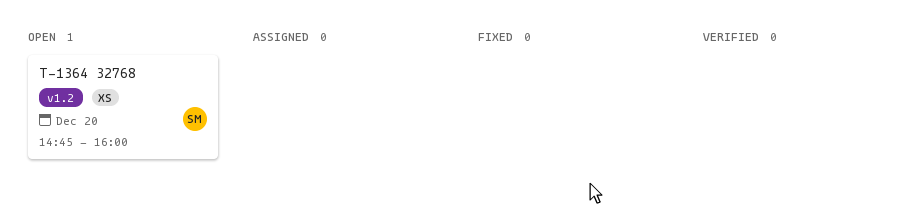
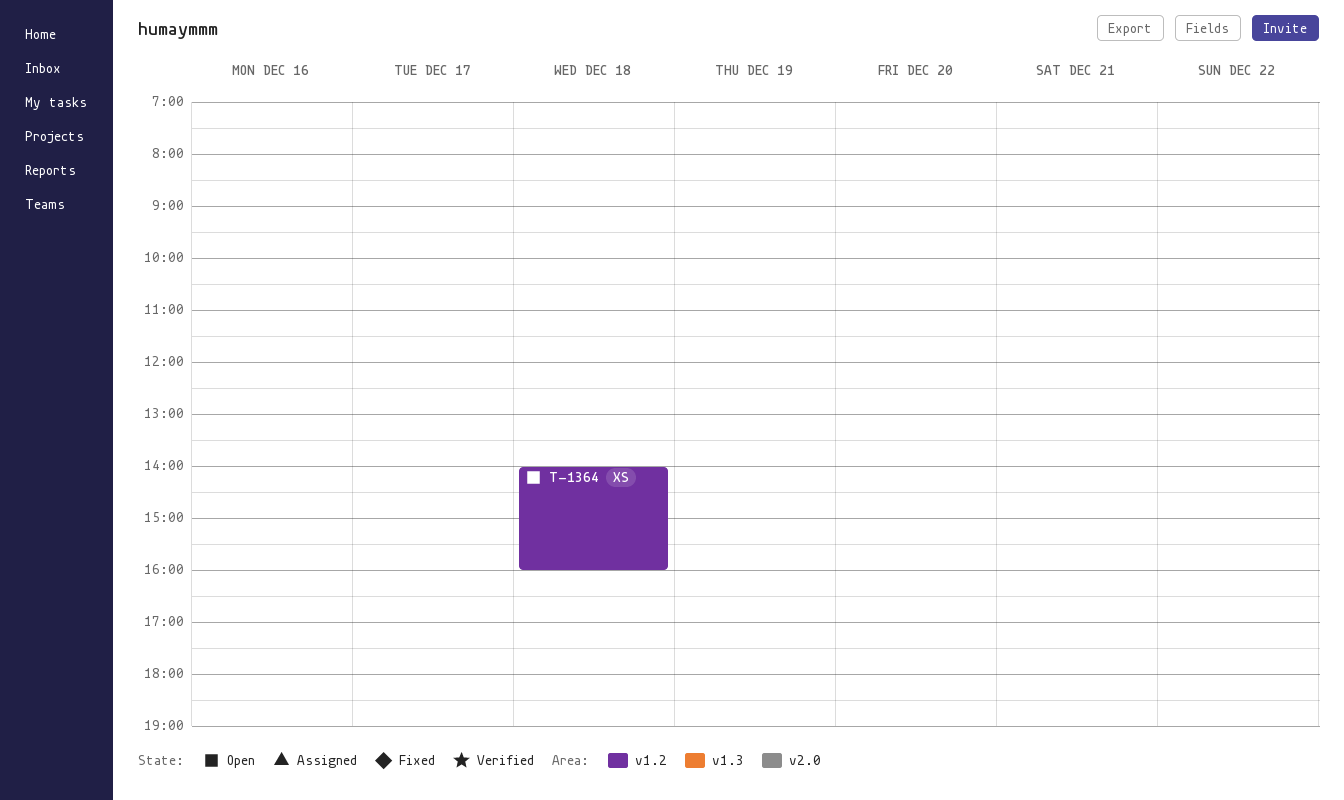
T-1364, day: Dec 20 -> Dec 18
T-1364, begins: 14:45 -> 14:00

